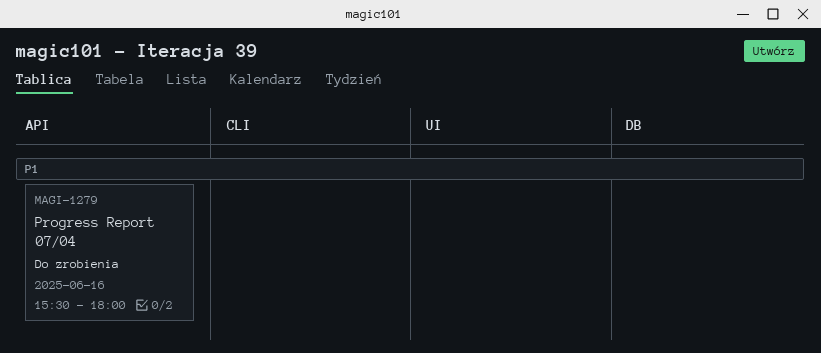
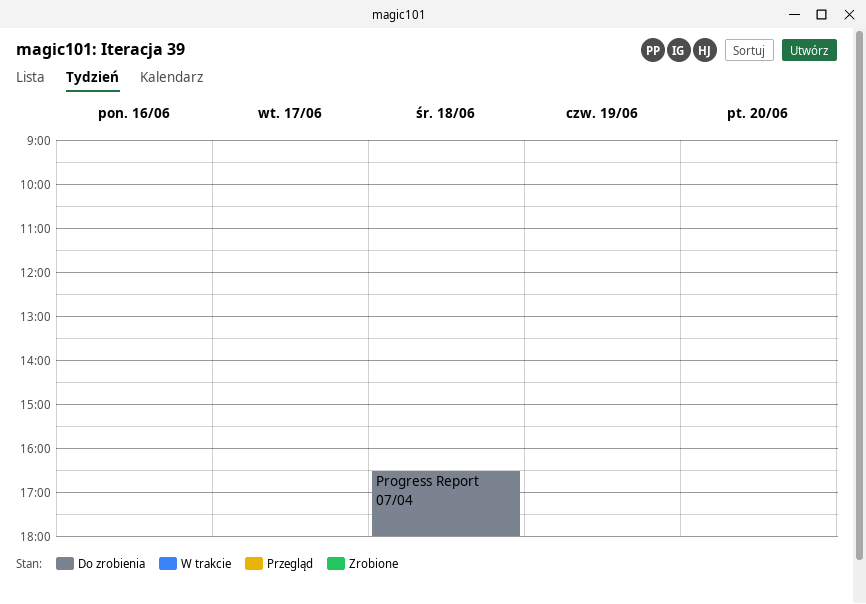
Progress Report 07/04, day: Jun 16 -> Jun 18
Progress Report 07/04, begins: 15:30 -> 16:30

